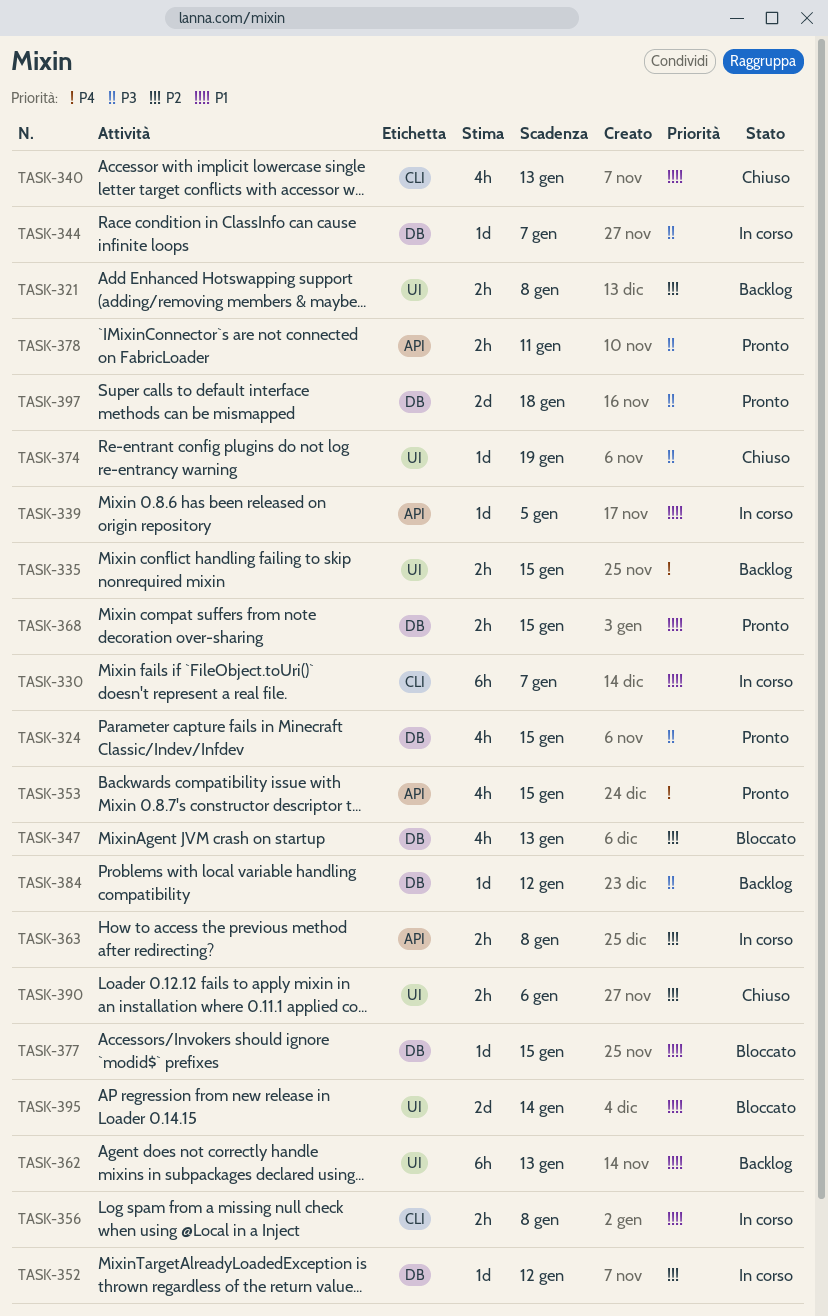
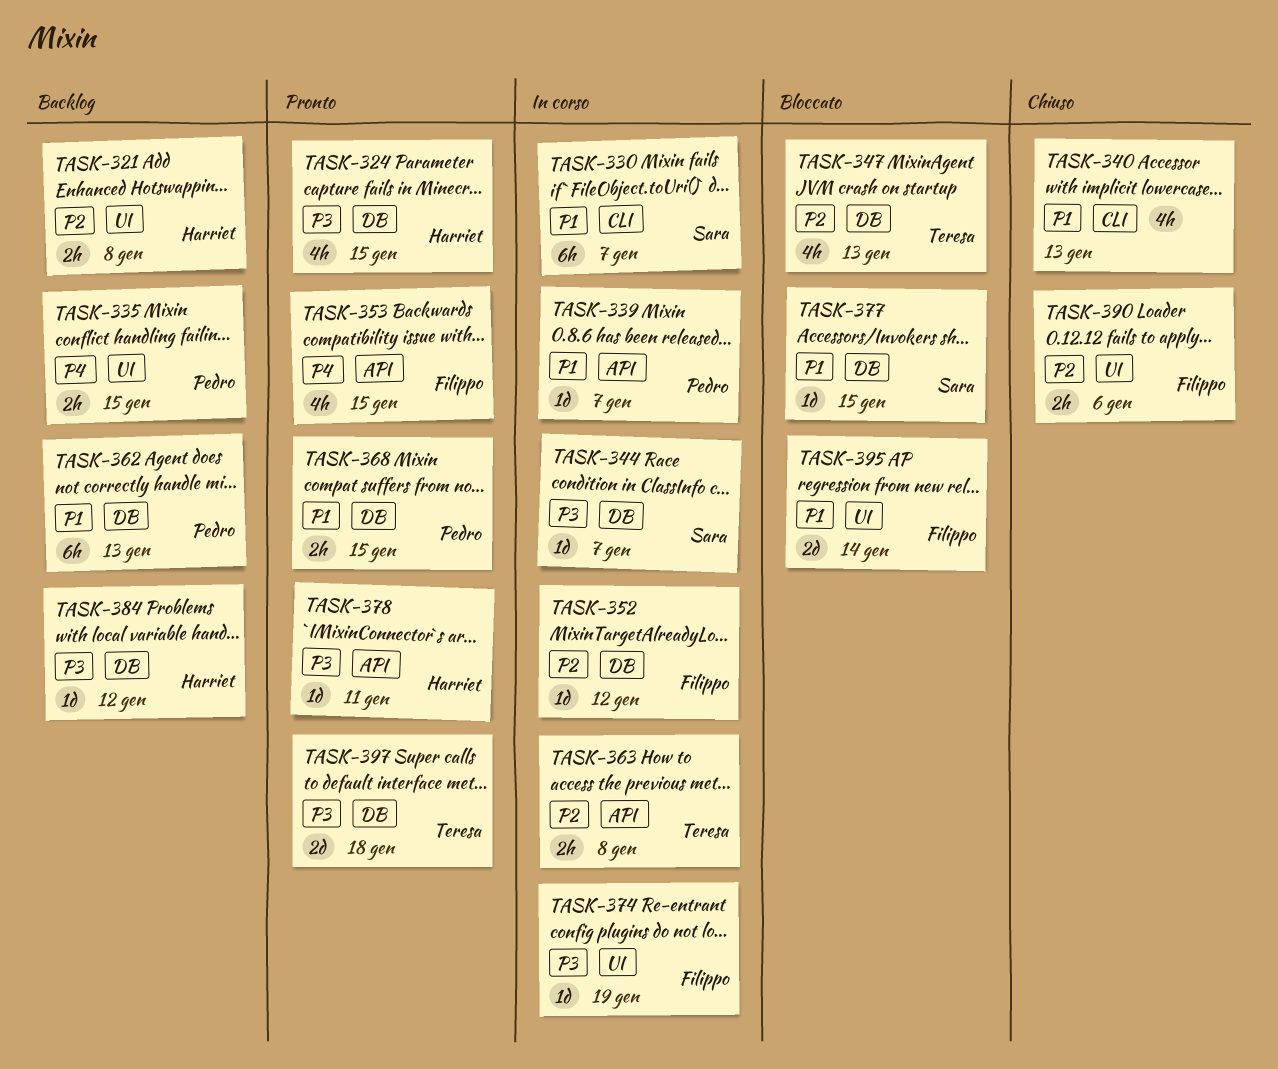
TASK-339, due: Jan 5 -> Jan 7
TASK-356: present -> none
TASK-362, label: UI -> DB
TASK-374, status: Chiuso -> In corso
TASK-378, estimate: 2h -> 1d

